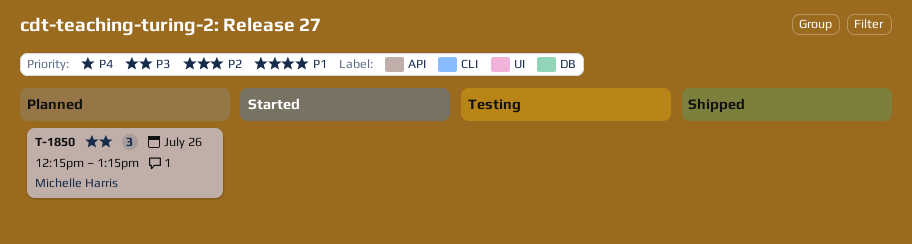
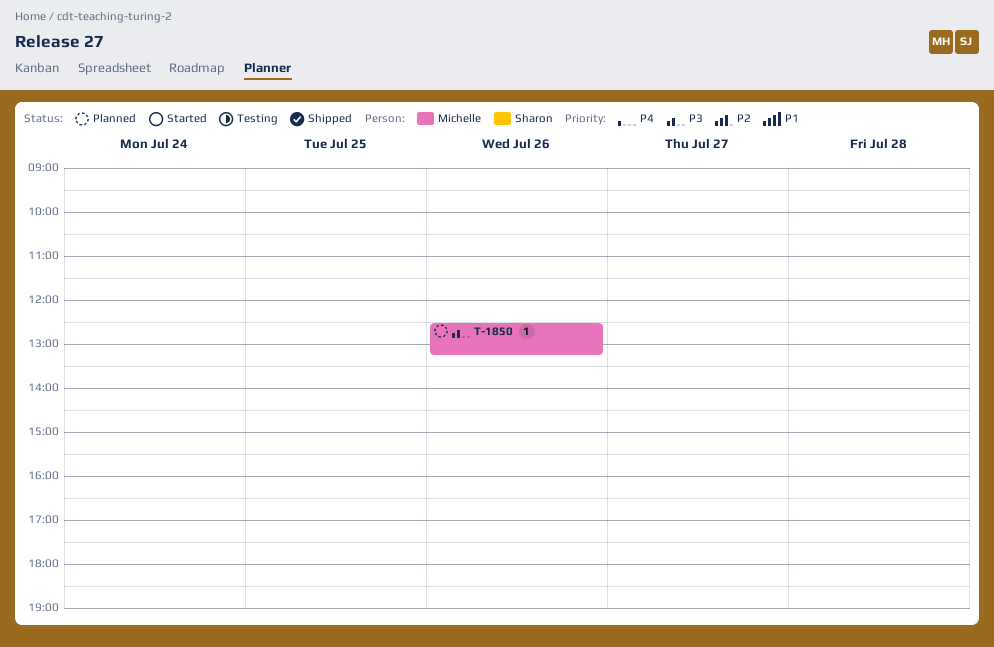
T-1850, estimate: 3 -> 1
T-1850, begins: 12:15 -> 12:30

